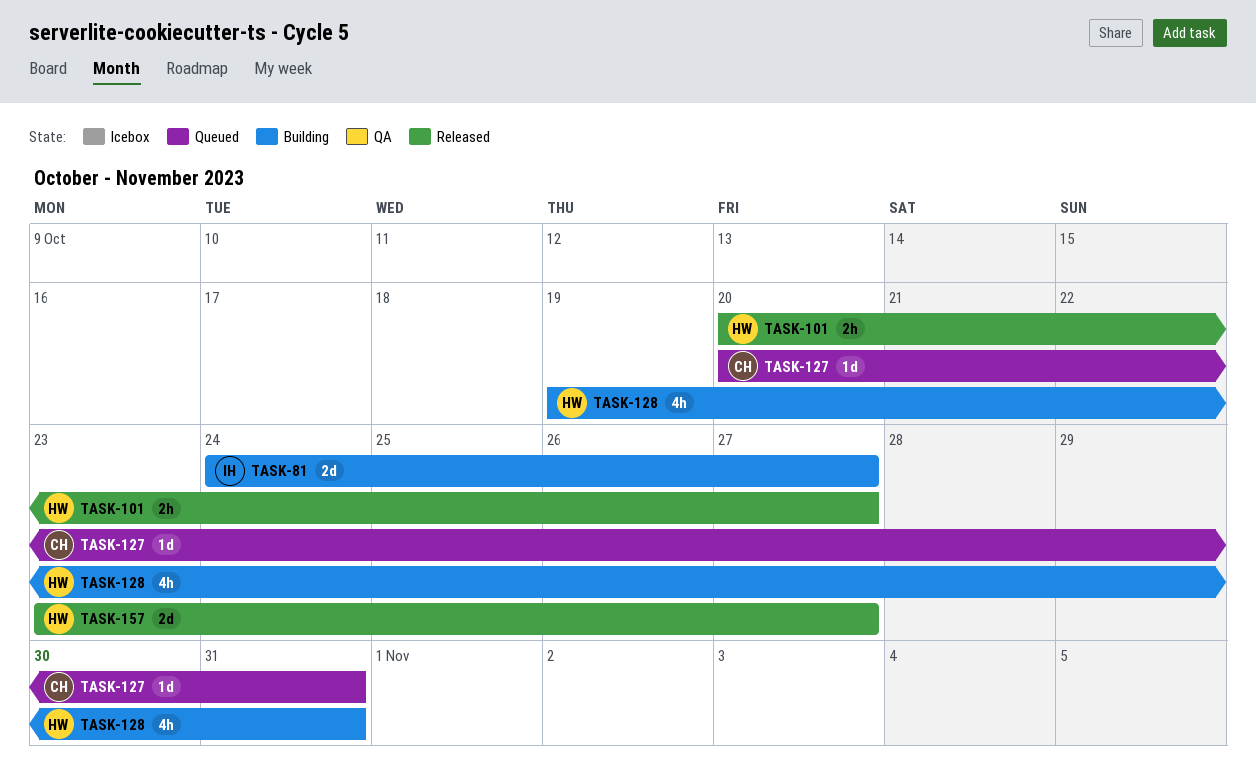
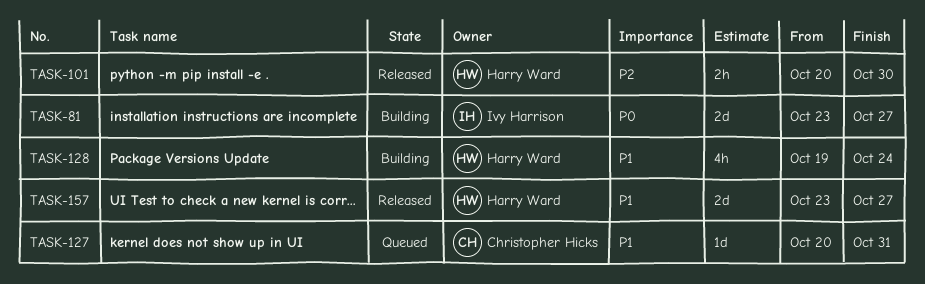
TASK-81, start: Oct 24 -> Oct 23
TASK-101, due: Oct 27 -> Oct 30
TASK-128, due: Oct 31 -> Oct 24

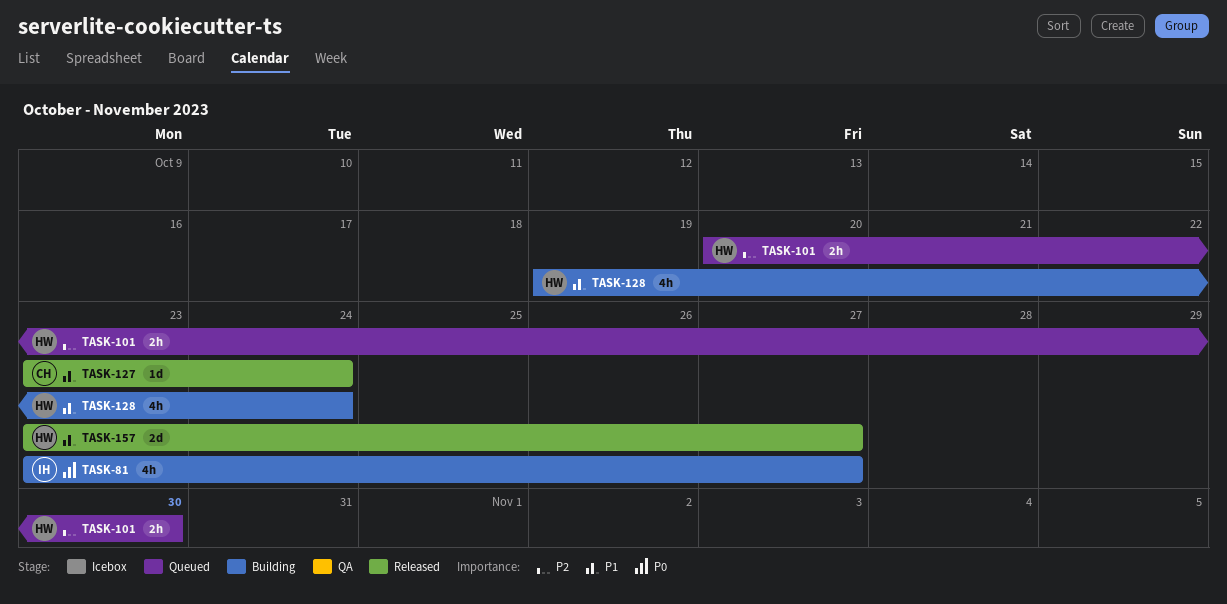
TASK-81, estimate: 2d -> 4h
TASK-101, status: Released -> Queued
TASK-127, status: Queued -> Released
TASK-127, start: Oct 20 -> Oct 23
TASK-127, due: Oct 31 -> Oct 24

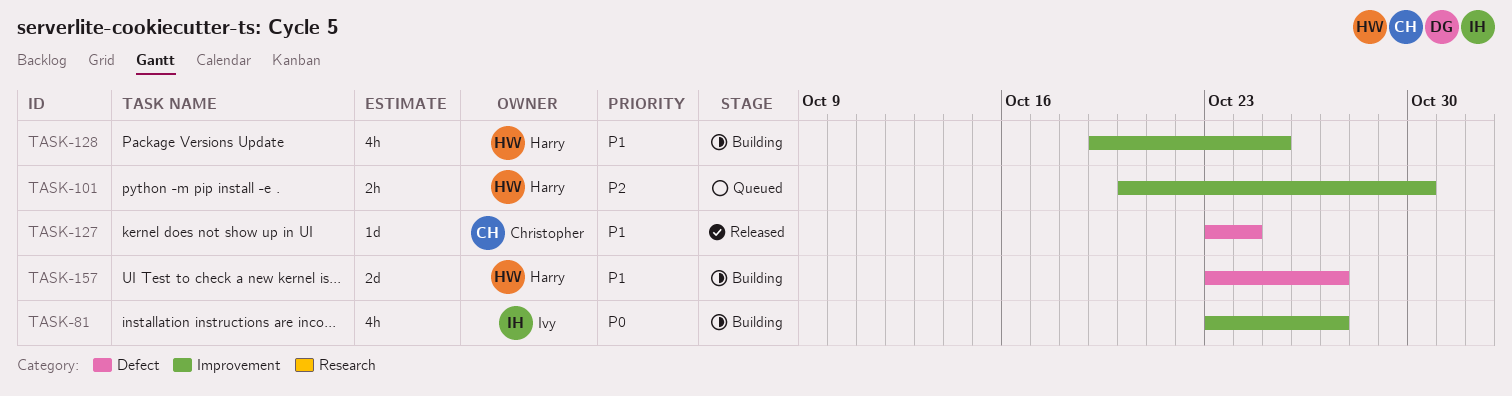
TASK-128, due: Oct 24 -> Oct 25
TASK-157, status: Released -> Building

